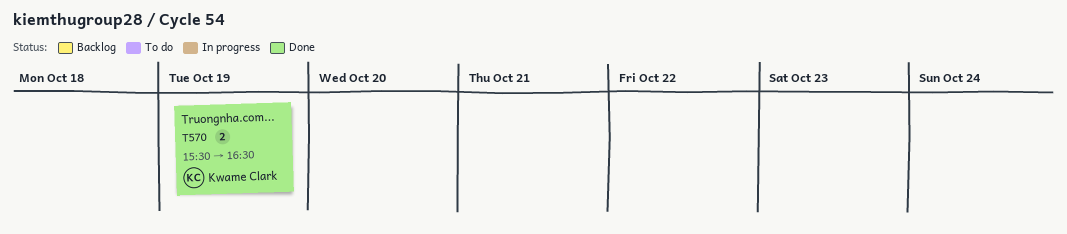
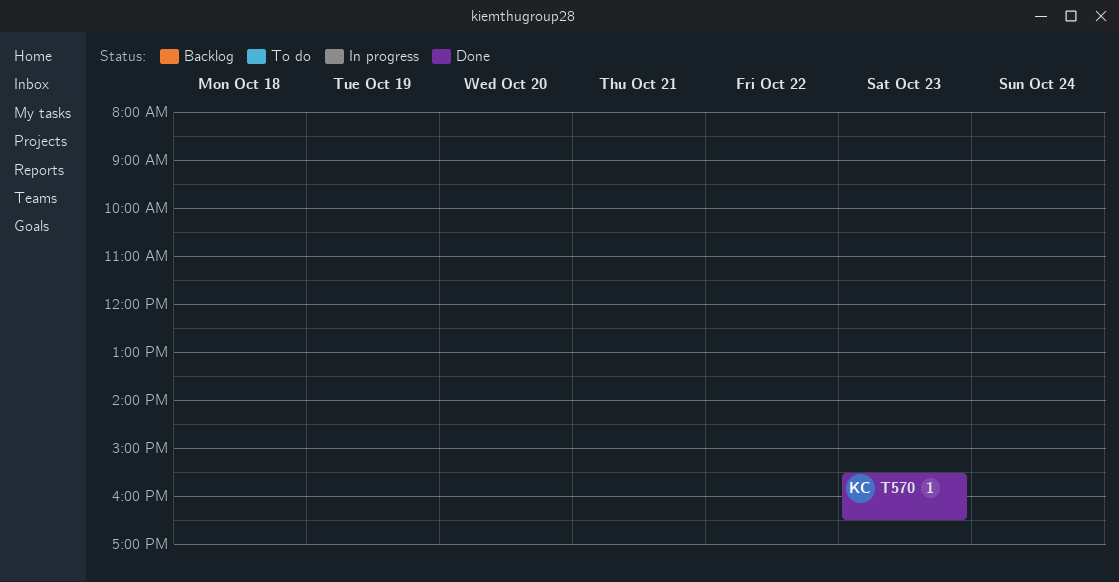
T570, estimate: 2 -> 1
T570, day: Oct 19 -> Oct 23

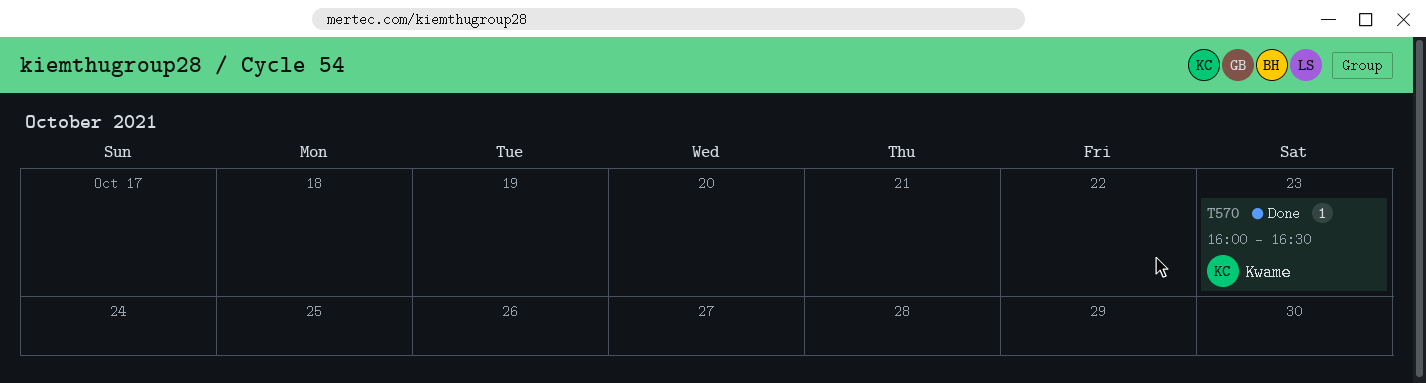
T570, begins: 15:30 -> 16:00

